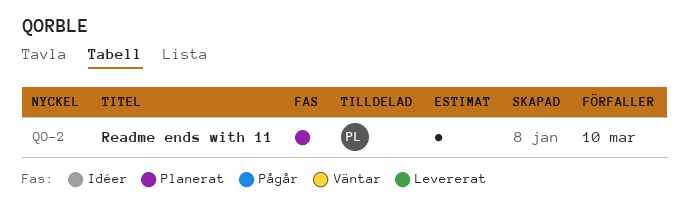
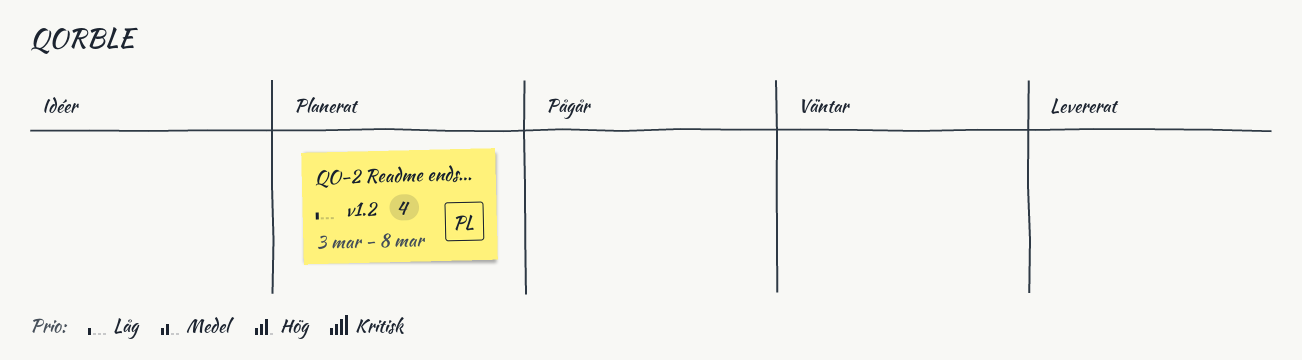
QO-2, estimate: 1 -> 4
QO-2, due: Mar 10 -> Mar 8

